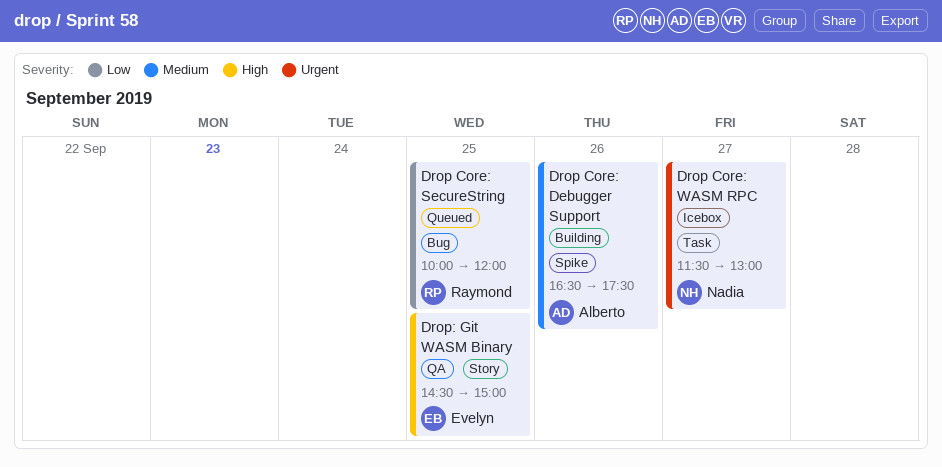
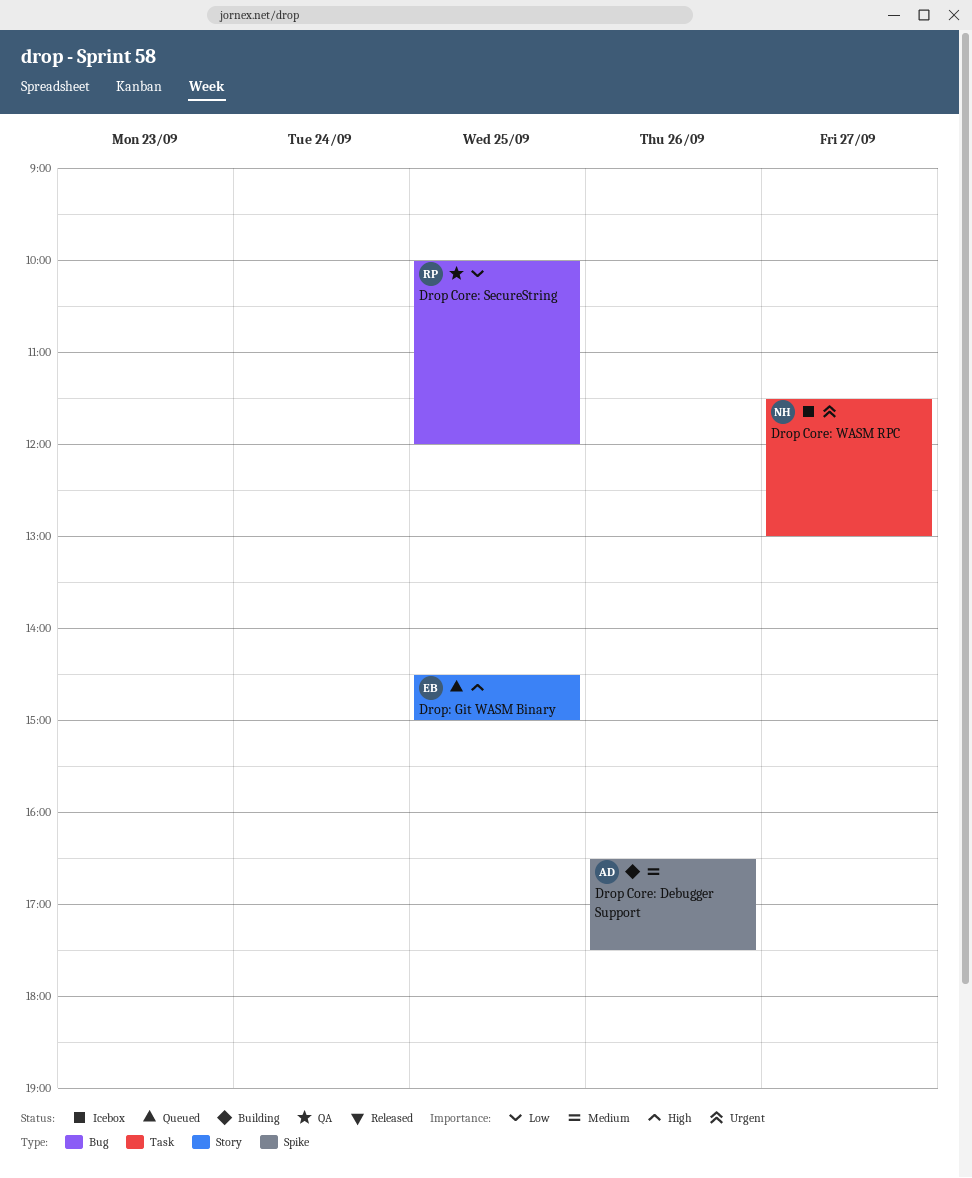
Drop Core: SecureString, status: Queued -> QA
Drop: Git WASM Binary, status: QA -> Queued

